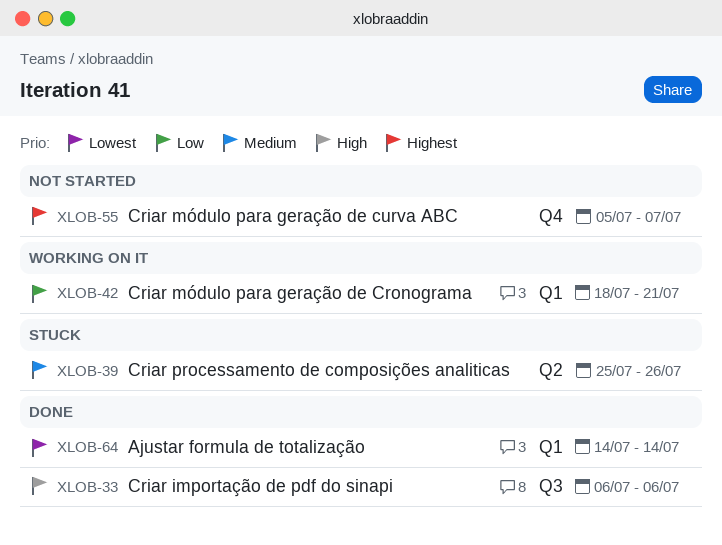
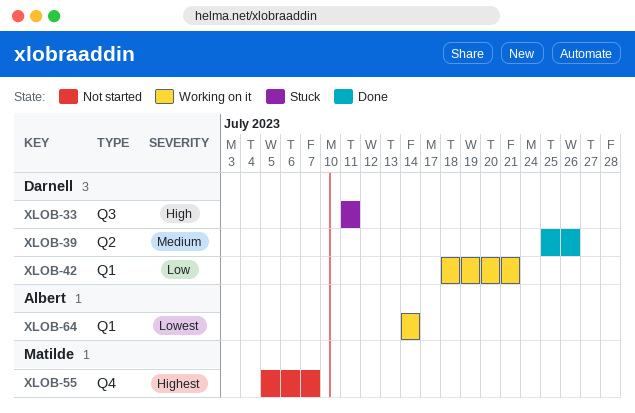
XLOB-33, status: Done -> Stuck
XLOB-33, start: Jul 6 -> Jul 11
XLOB-33, due: Jul 6 -> Jul 11
XLOB-39, status: Stuck -> Done
XLOB-64, status: Done -> Working on it

